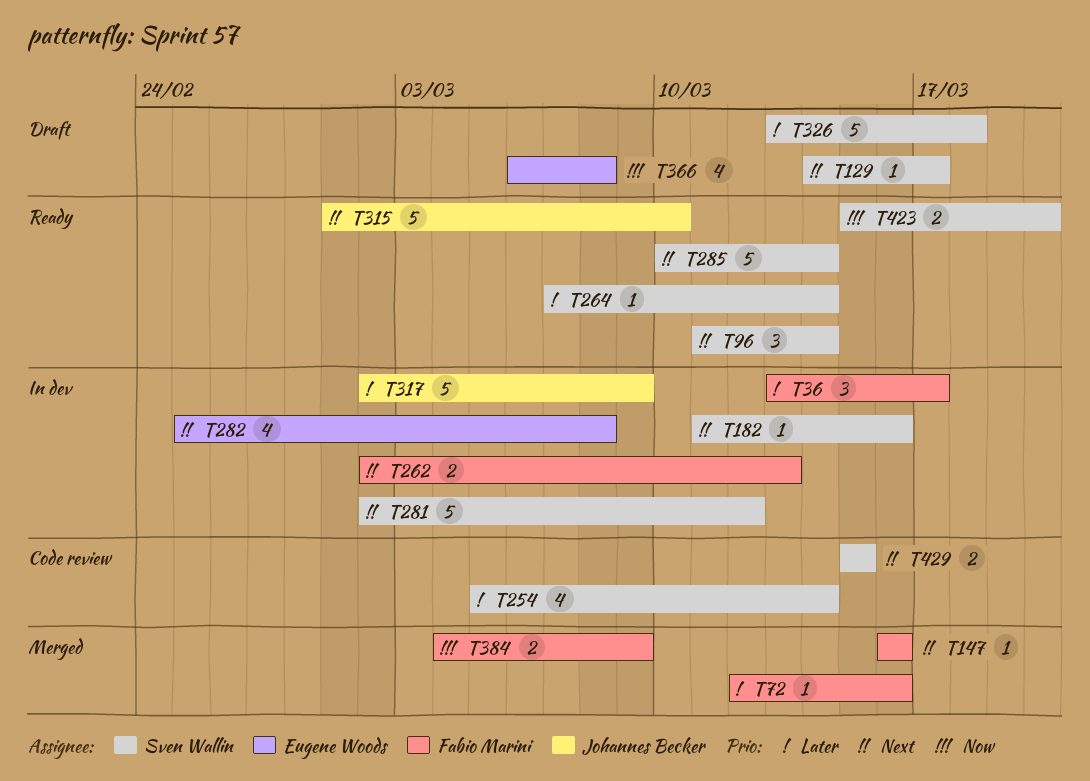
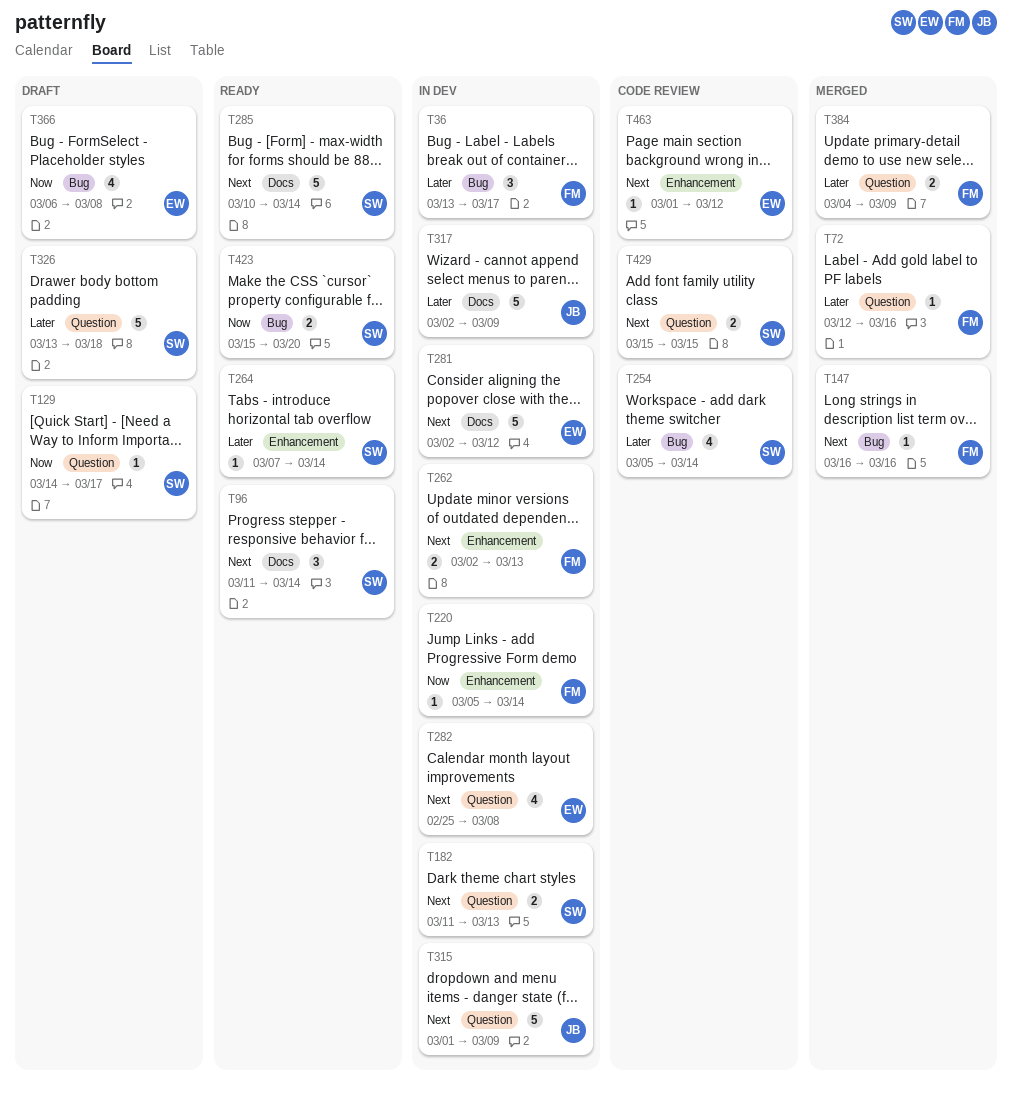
T129, priority: Next -> Now
T182, estimate: 1 -> 2
T182, due: Mar 16 -> Mar 13
T220: none -> present
T281, owner: Sven Wallin -> Eugene Woods
T315, status: Ready -> In dev
T315, due: Mar 10 -> Mar 9
T384, priority: Now -> Later
T463: none -> present

